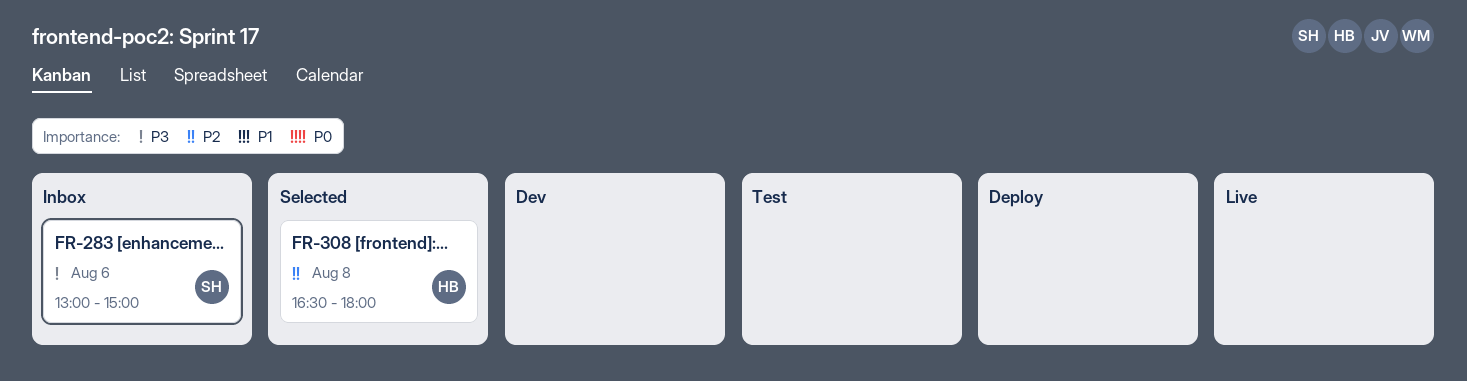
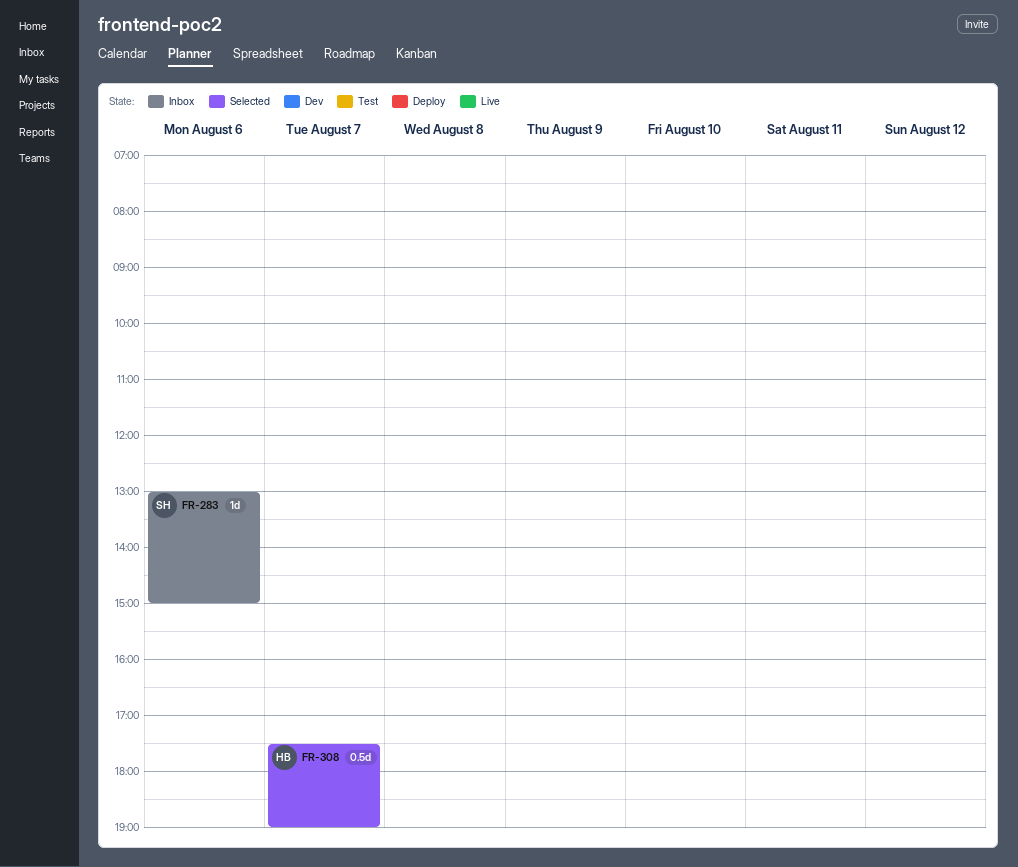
FR-308, day: Aug 8 -> Aug 7
FR-308, begins: 16:30 -> 17:30
FR-308, ends: 18:00 -> 19:00

